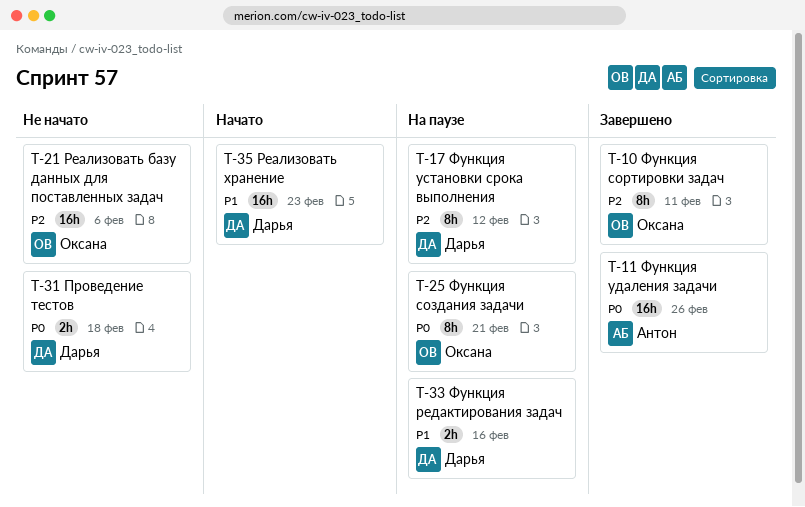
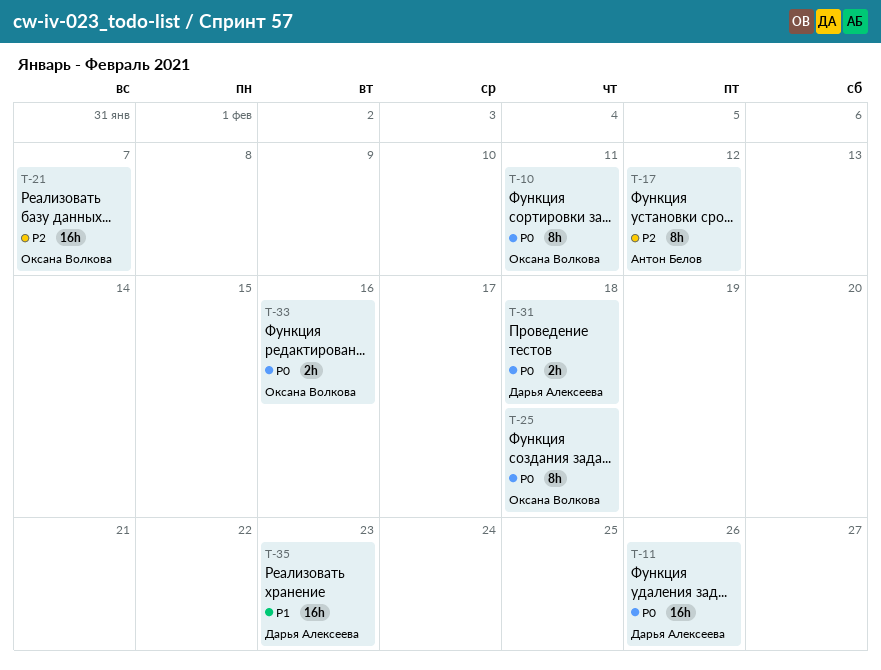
T-10, priority: P2 -> P0
T-11, owner: Антон Белов -> Дарья Алексеева
T-17, owner: Дарья Алексеева -> Антон Белов
T-21, due: Feb 6 -> Feb 7
T-25, due: Feb 21 -> Feb 18
T-33, owner: Дарья Алексеева -> Оксана Волкова
T-33, priority: P1 -> P0

